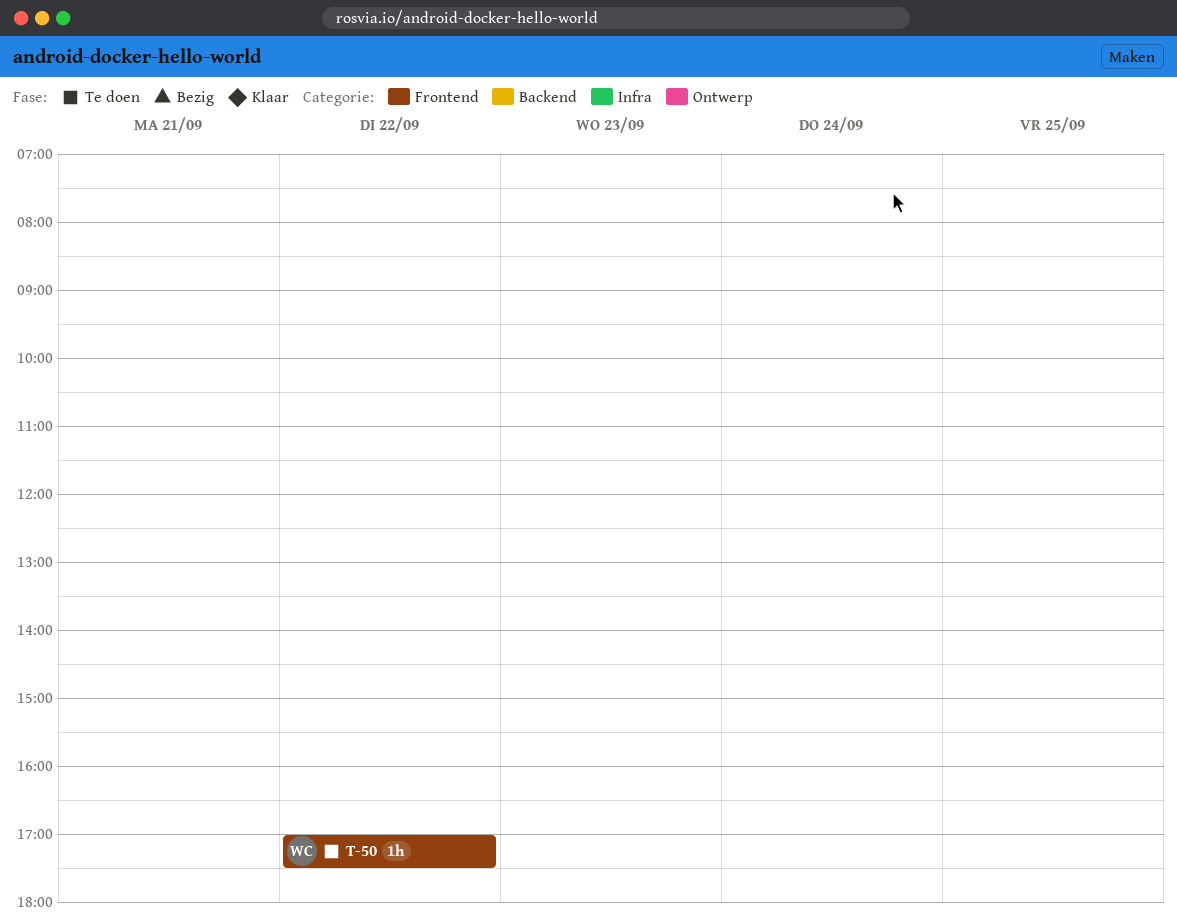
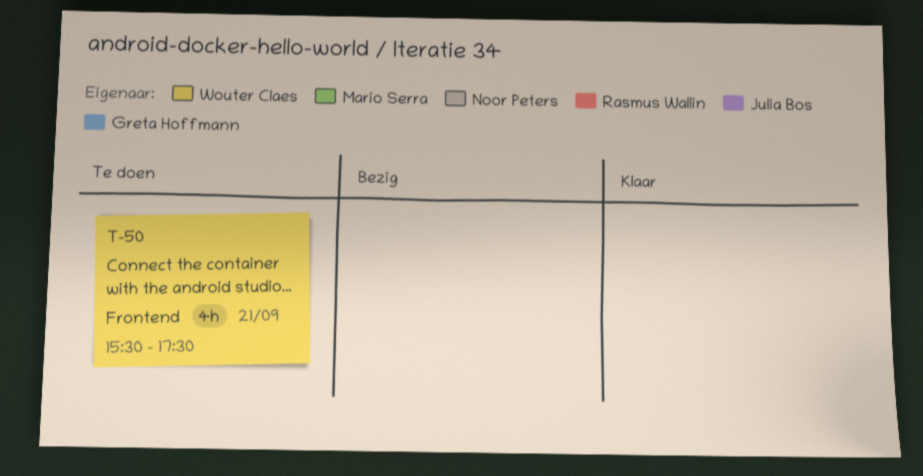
T-50, estimate: 1h -> 4h
T-50, day: Sep 22 -> Sep 21
T-50, begins: 17:00 -> 15:30

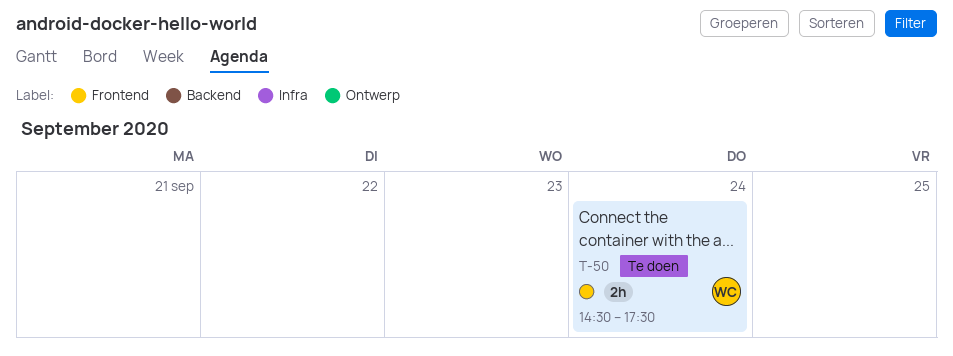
T-50, estimate: 4h -> 2h
T-50, day: Sep 21 -> Sep 24
T-50, begins: 15:30 -> 14:30

